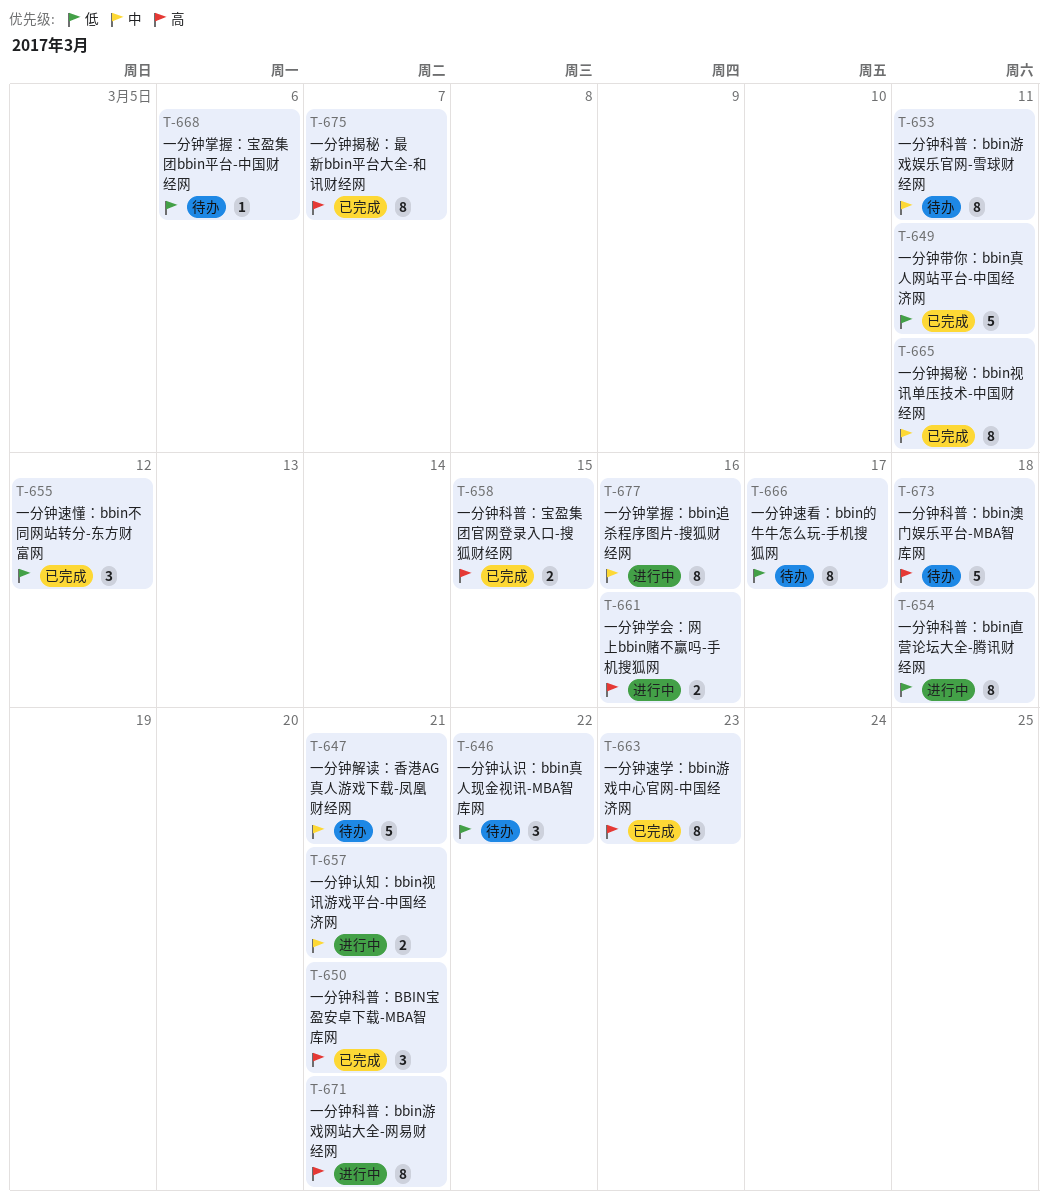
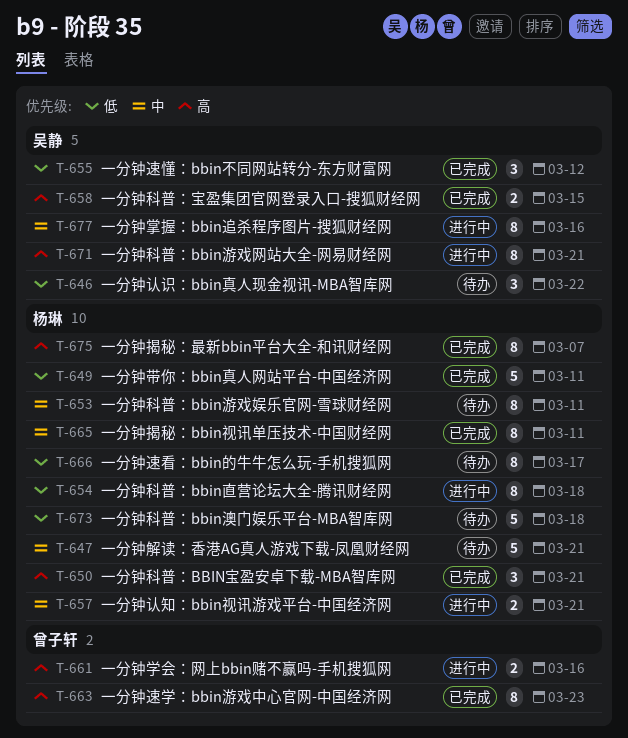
T-668: present -> none
T-673, priority: 高 -> 低

